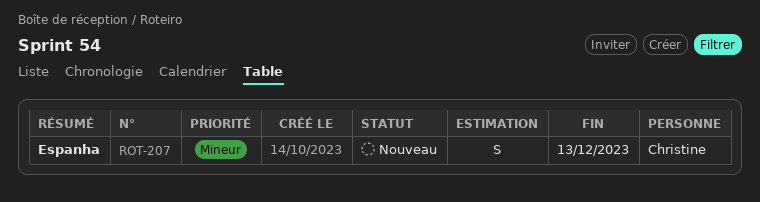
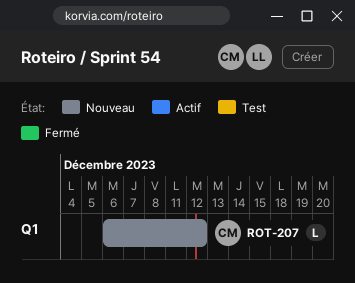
ROT-207, estimate: S -> L
ROT-207, due: Dec 13 -> Dec 12

